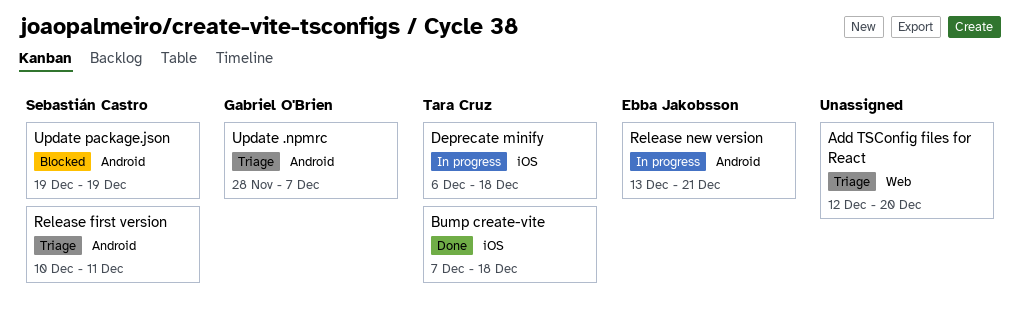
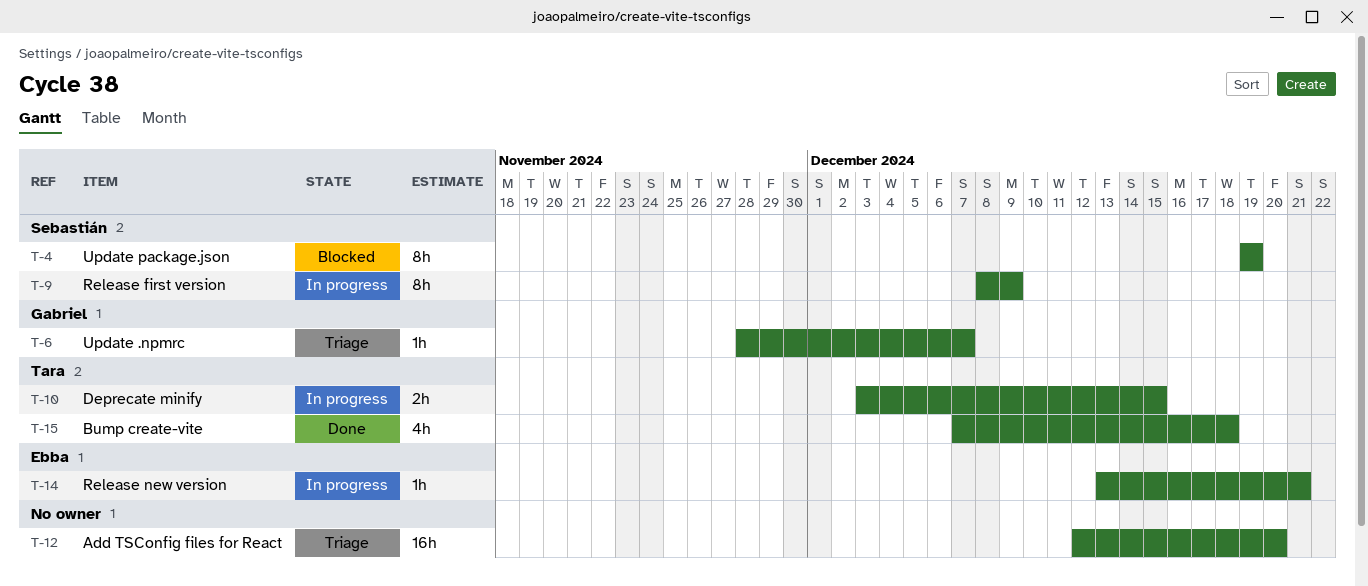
Deprecate minify, start: Dec 6 -> Dec 3
Deprecate minify, due: Dec 18 -> Dec 15
Release first version, status: Triage -> In progress
Release first version, start: Dec 10 -> Dec 8
Release first version, due: Dec 11 -> Dec 9

